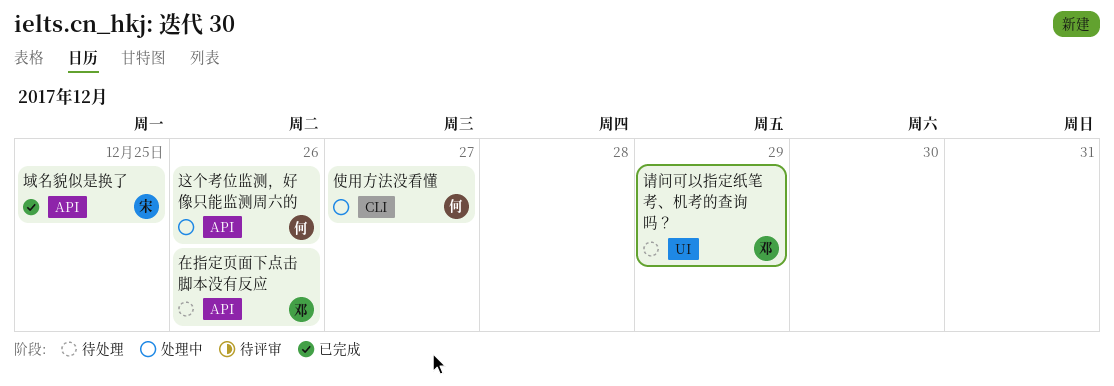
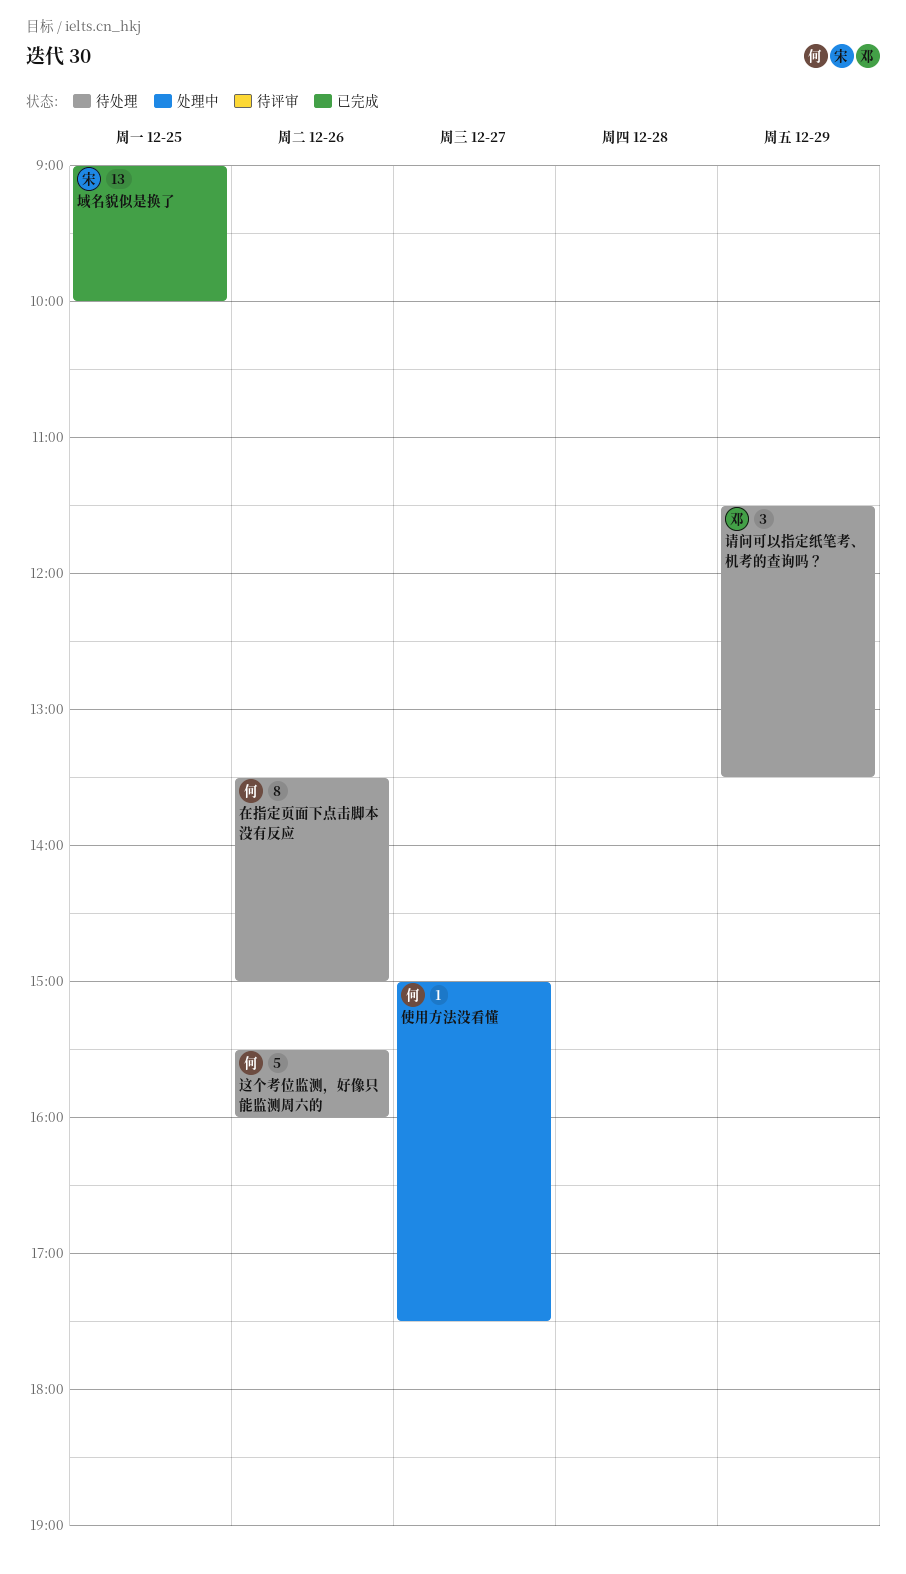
在指定页面下点击脚本没有反应, owner: 邓 -> 何
这个考位监测，好像只能监测周六的, status: 处理中 -> 待处理

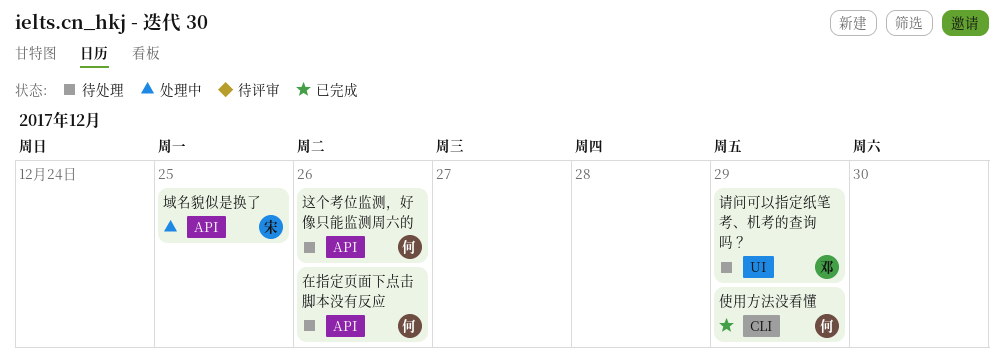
使用方法没看懂, status: 处理中 -> 已完成
使用方法没看懂, day: Dec 27 -> Dec 29
域名貌似是换了, status: 已完成 -> 处理中

